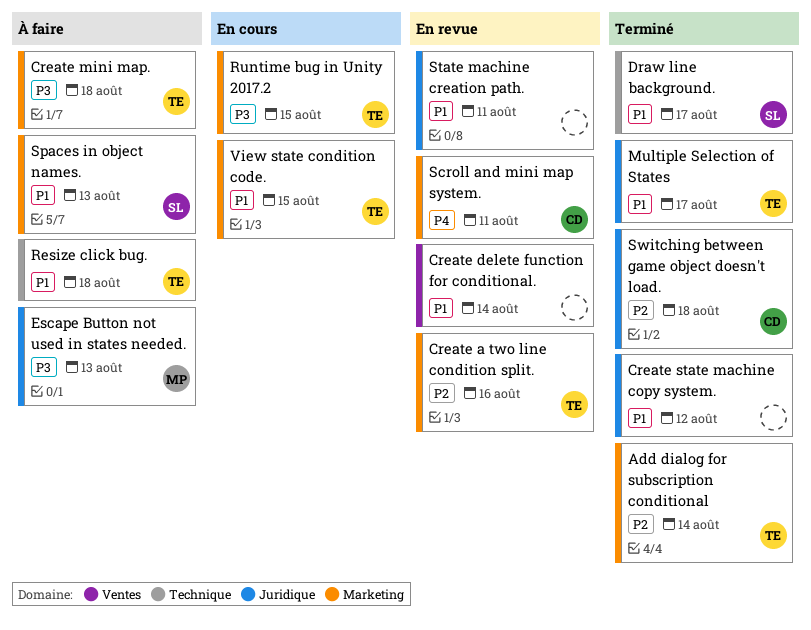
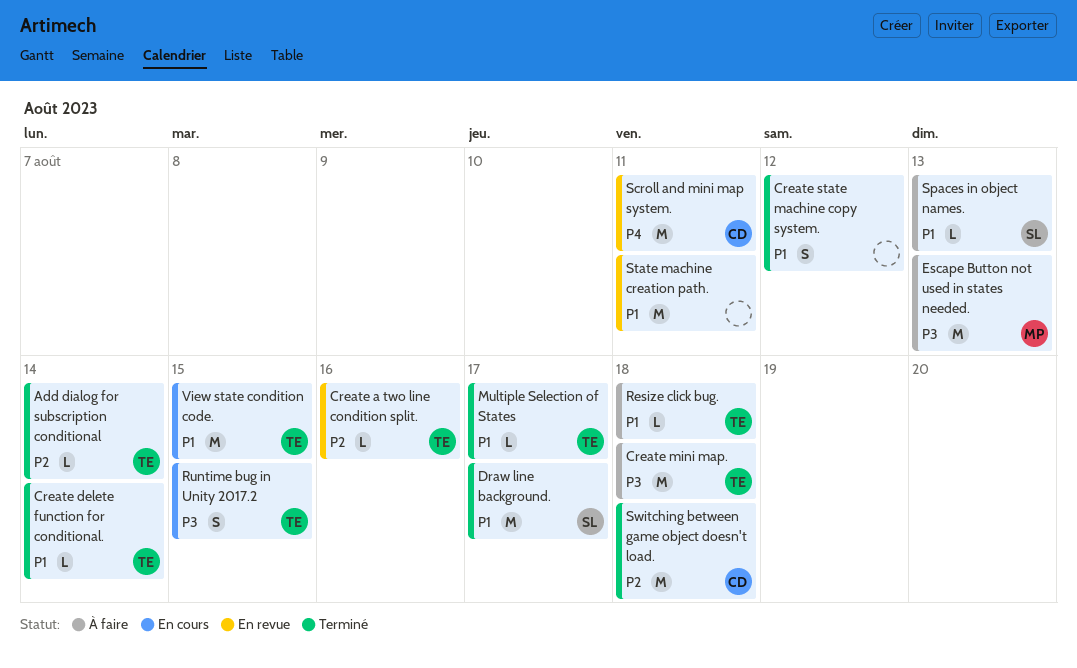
Create delete function for conditional., status: En revue -> Terminé
Create delete function for conditional., owner: none -> TE

